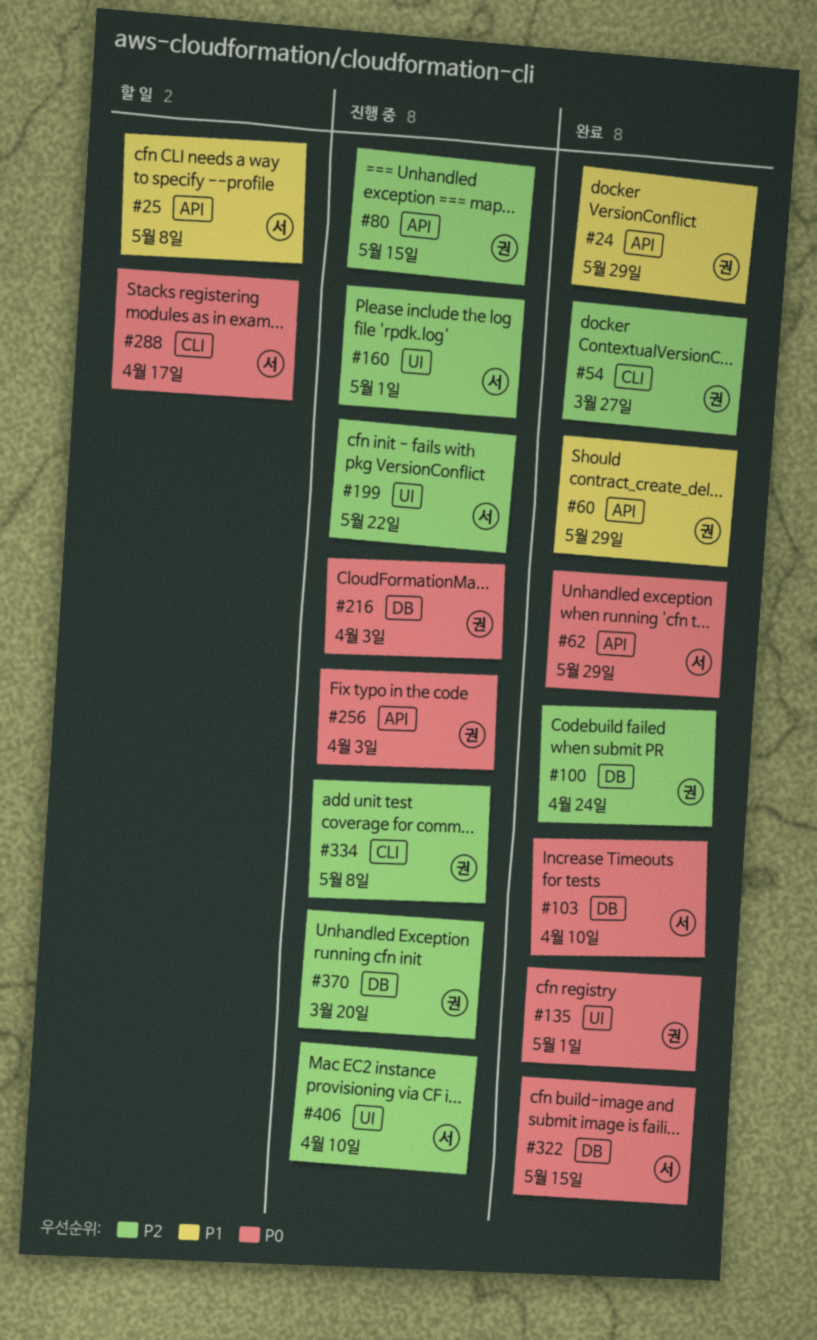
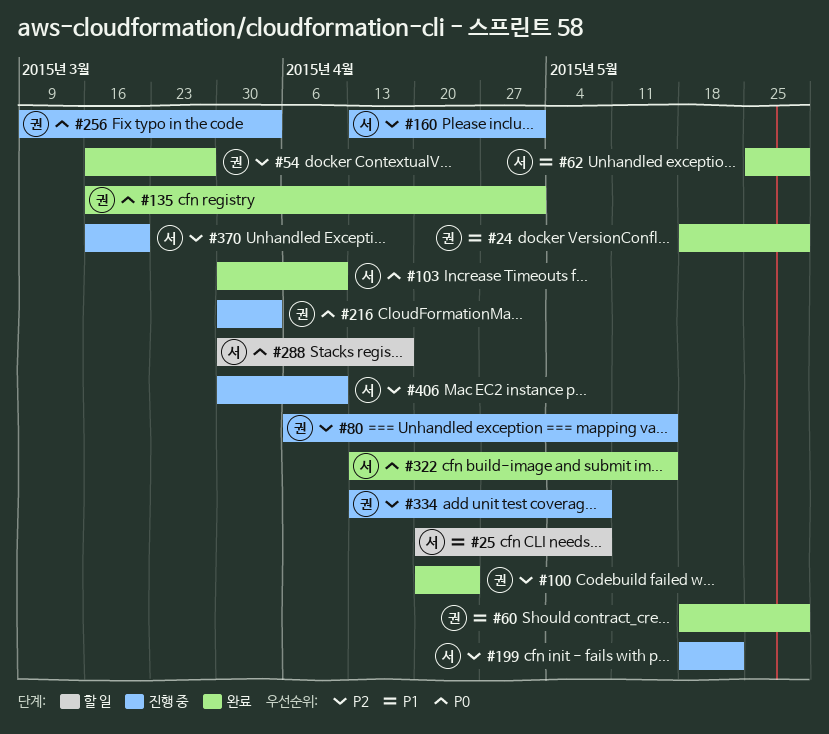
#62, priority: P0 -> P1
#370, owner: 권 -> 서

